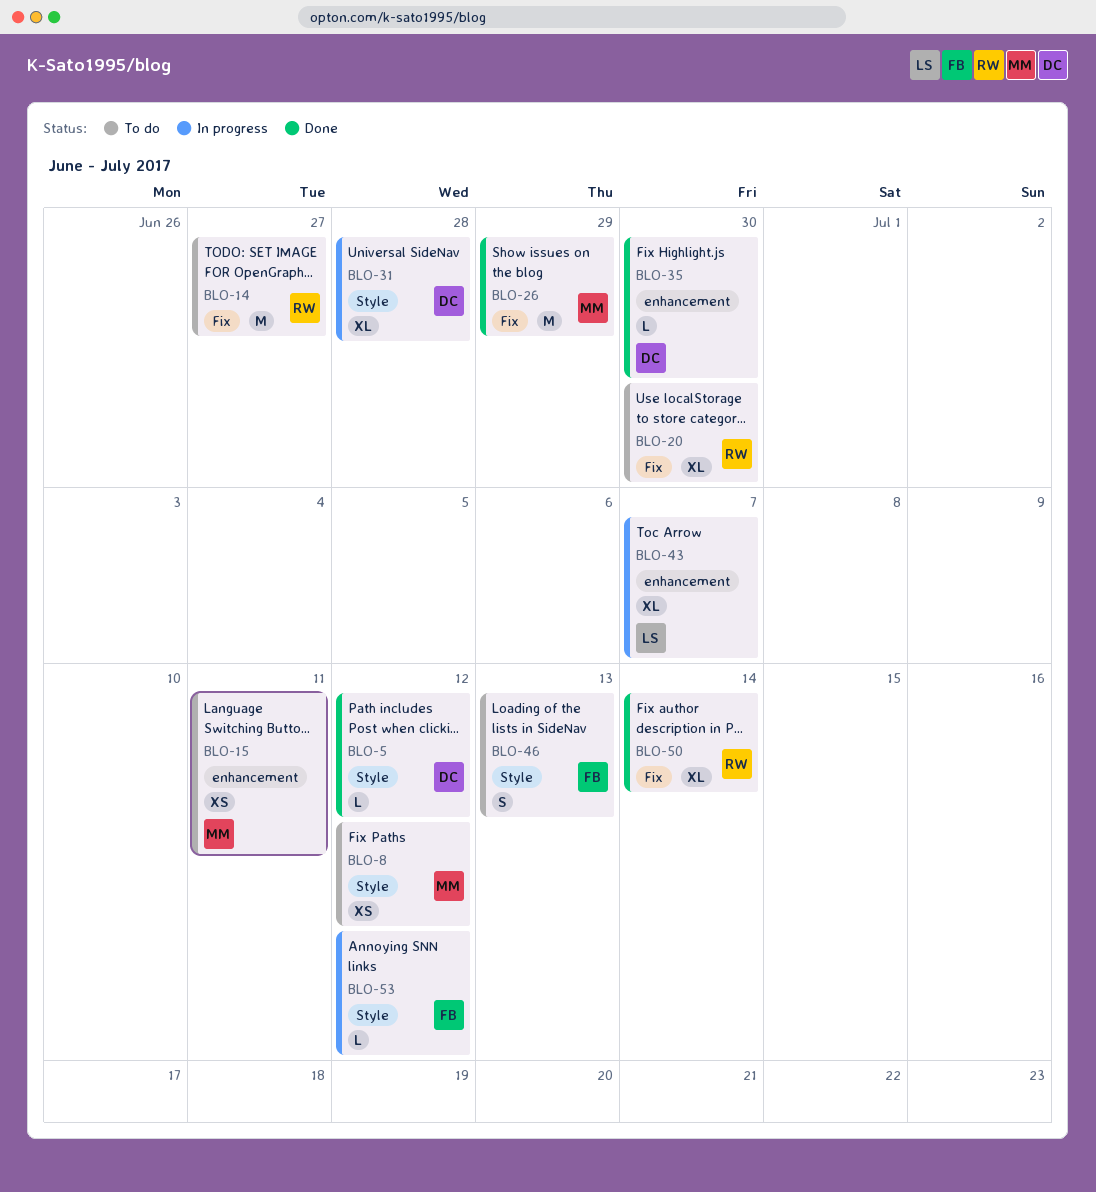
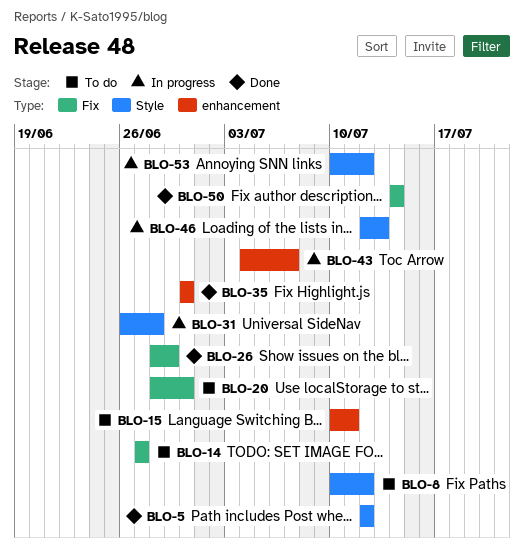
BLO-46, status: To do -> In progress

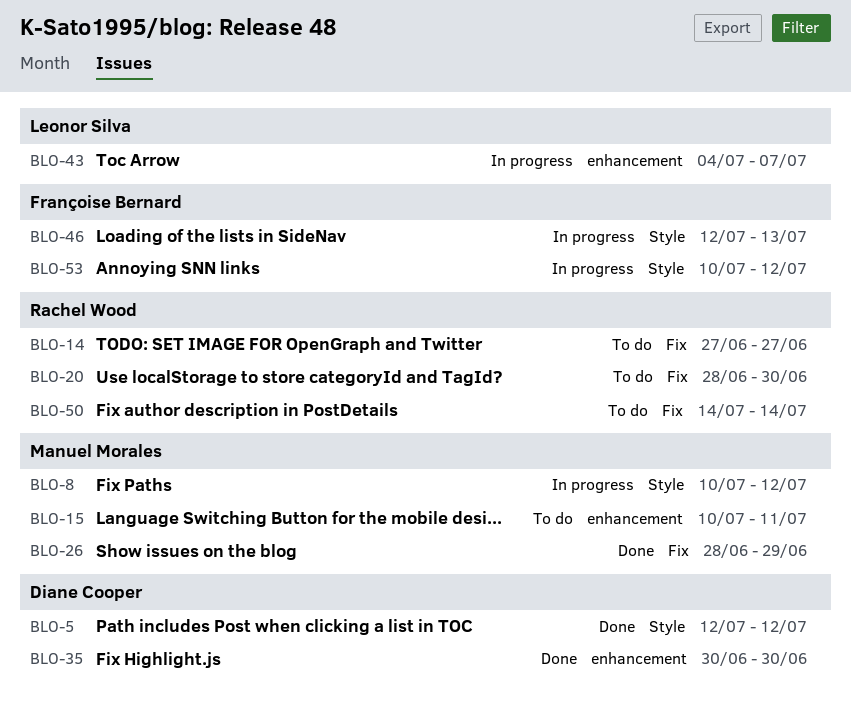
BLO-8, status: To do -> In progress
BLO-31: present -> none
BLO-50, status: Done -> To do

